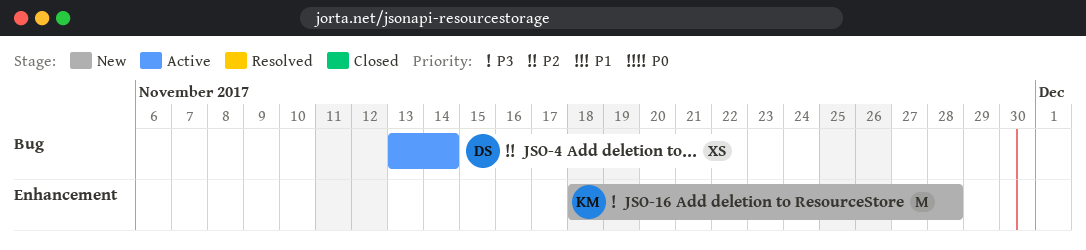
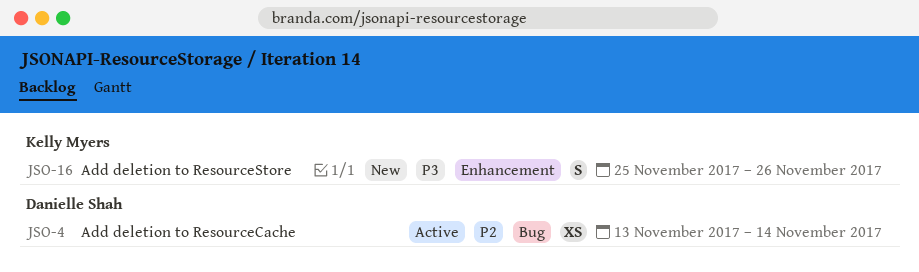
JSO-16, estimate: M -> S
JSO-16, start: Nov 18 -> Nov 25
JSO-16, due: Nov 28 -> Nov 26

